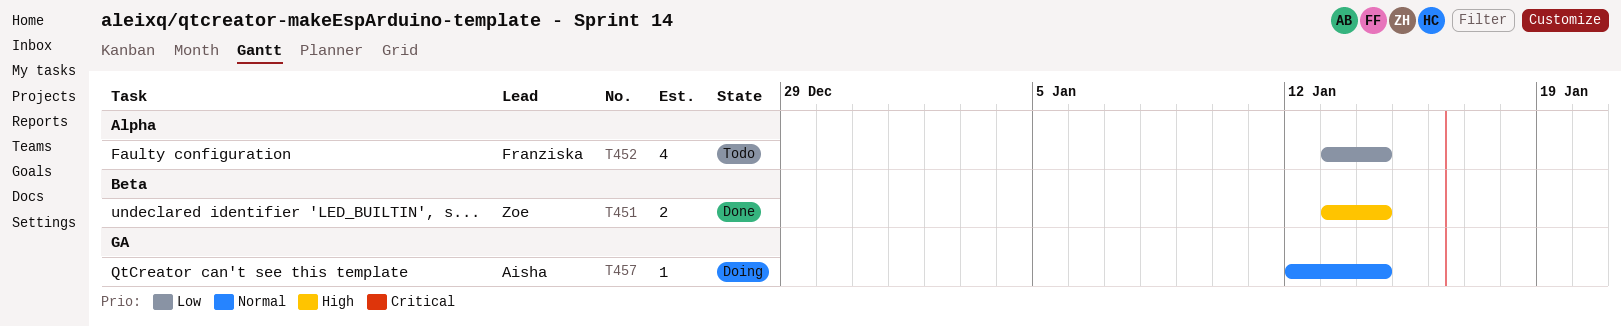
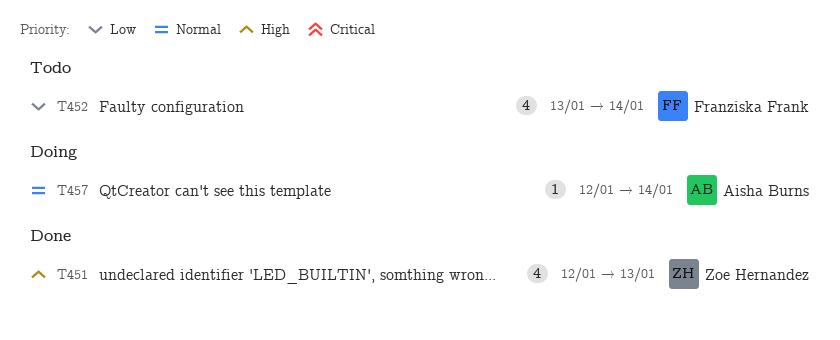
T451, estimate: 2 -> 4
T451, start: Jan 13 -> Jan 12
T451, due: Jan 14 -> Jan 13

